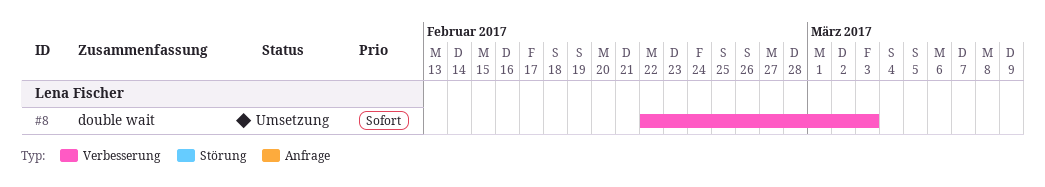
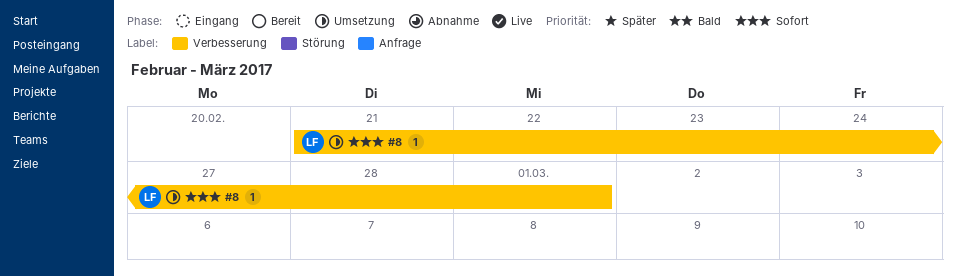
#8, start: Feb 22 -> Feb 21
#8, due: Mar 3 -> Mar 1

